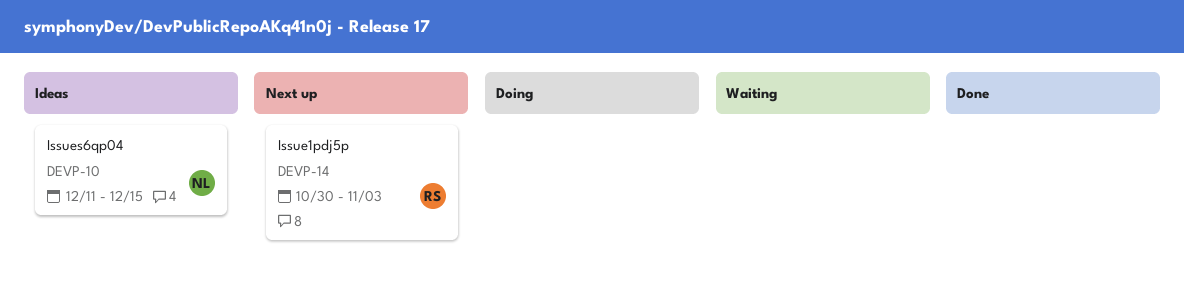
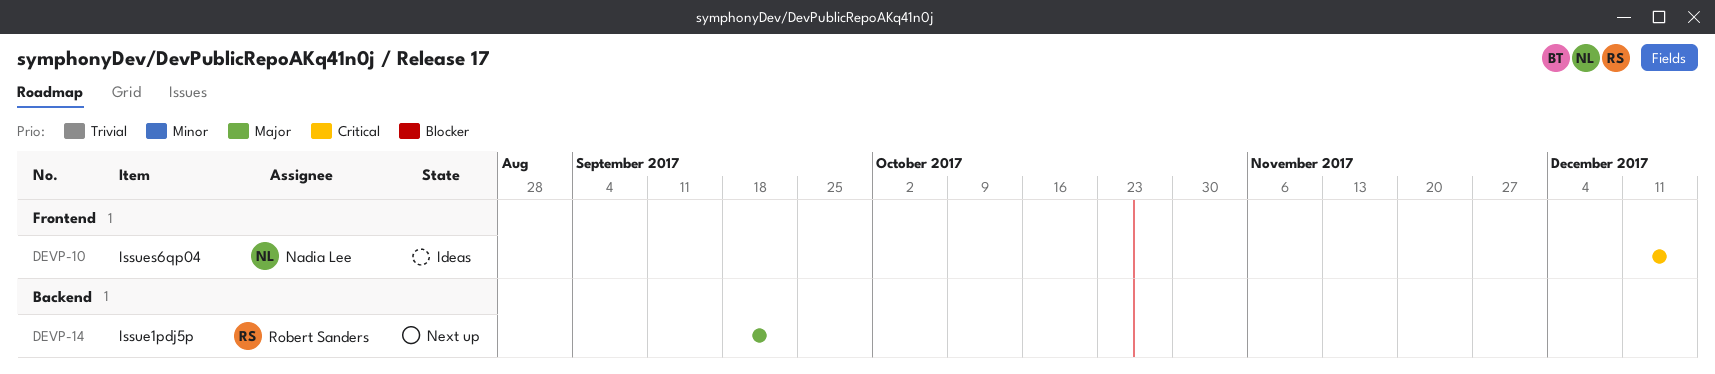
DEVP-14, start: Oct 30 -> Sep 18
DEVP-14, due: Nov 3 -> Sep 22

